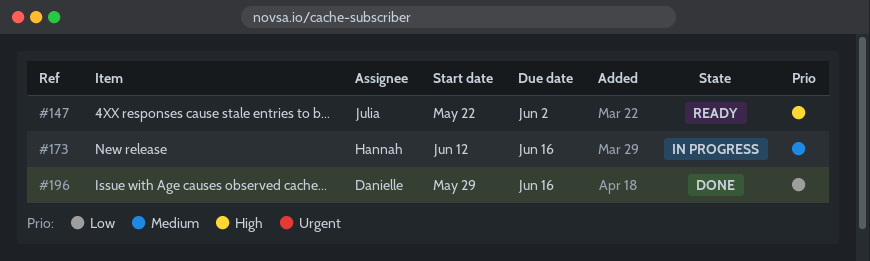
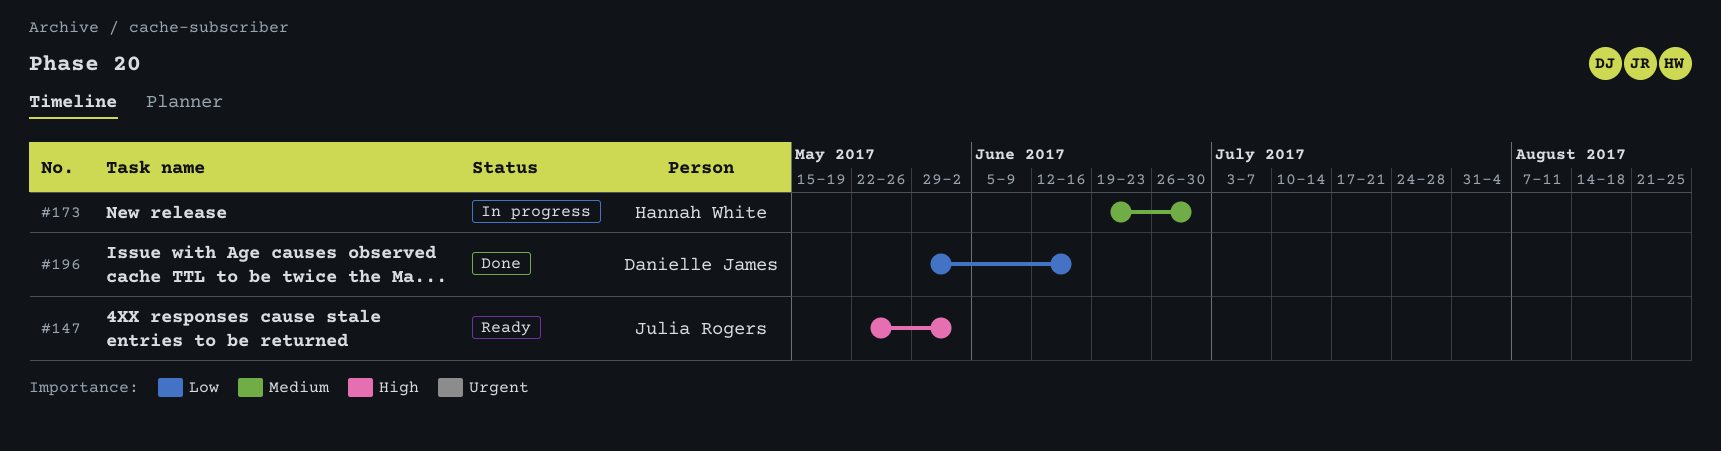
#173, start: Jun 12 -> Jun 19
#173, due: Jun 16 -> Jun 30

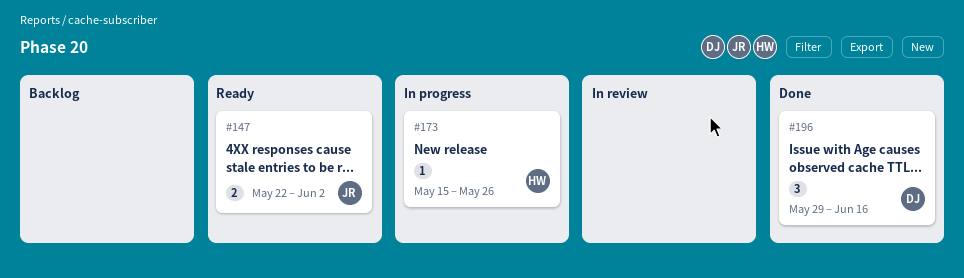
#173, start: Jun 19 -> May 15
#173, due: Jun 30 -> May 26

